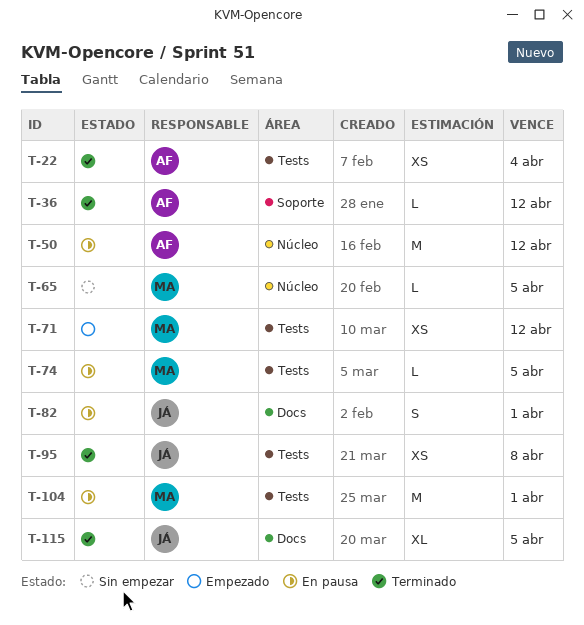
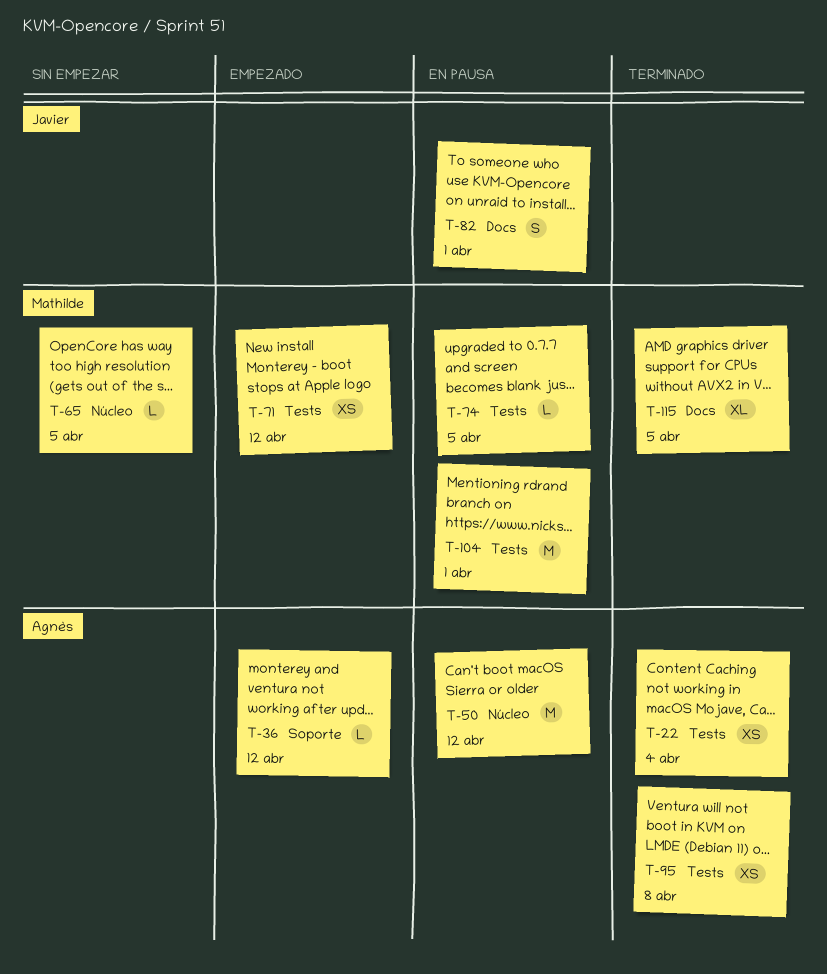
T-36, status: Terminado -> Empezado
T-95, owner: Javier -> Agnès
T-115, owner: Javier -> Mathilde

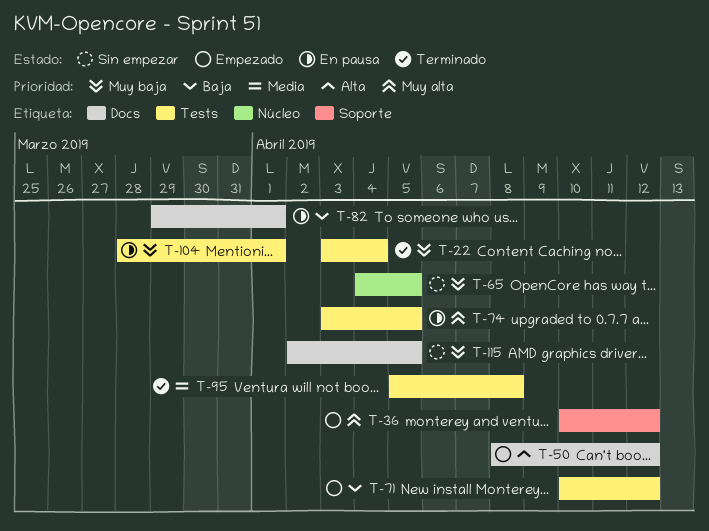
T-50, status: En pausa -> Empezado
T-50, label: Núcleo -> Docs
T-115, status: Terminado -> Sin empezar

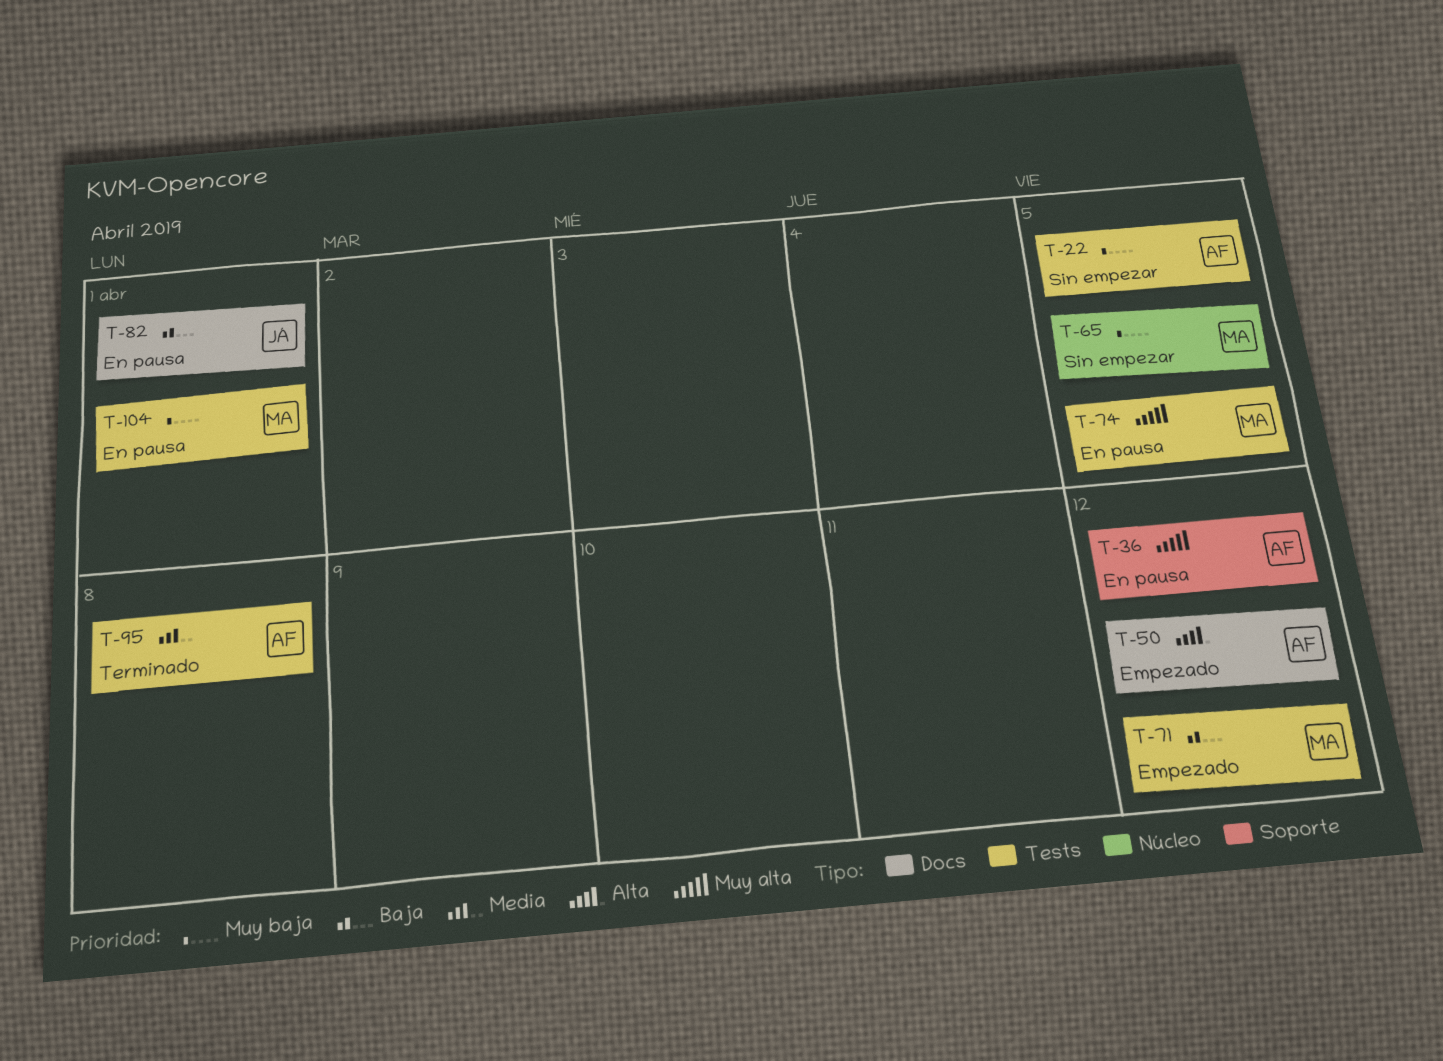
T-22, status: Terminado -> Sin empezar
T-22, due: Apr 4 -> Apr 5
T-36, status: Empezado -> En pausa
T-115: present -> none

